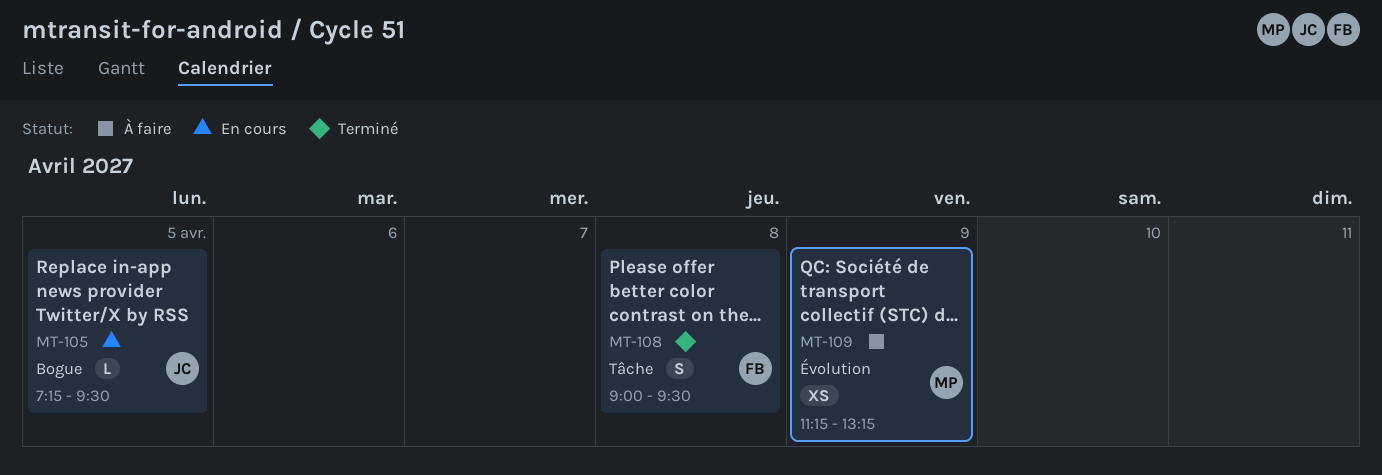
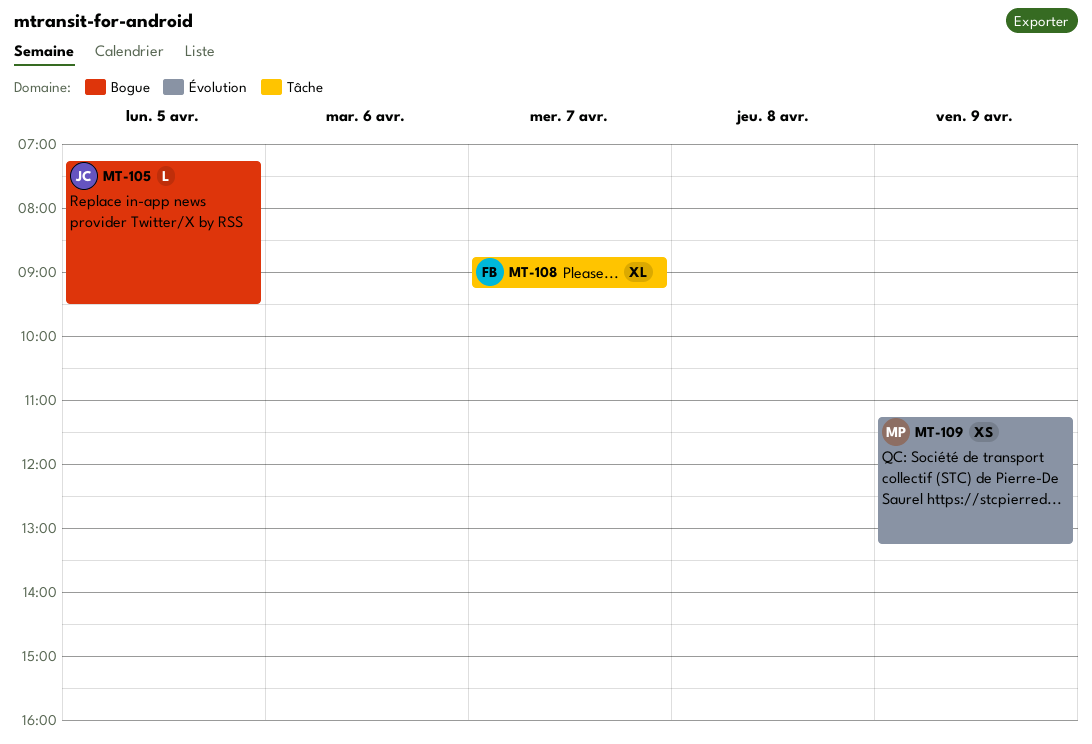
MT-108, estimate: S -> XL
MT-108, day: Apr 8 -> Apr 7
MT-108, begins: 09:00 -> 08:45
MT-108, ends: 09:30 -> 09:15

